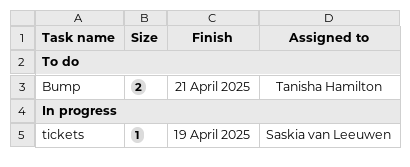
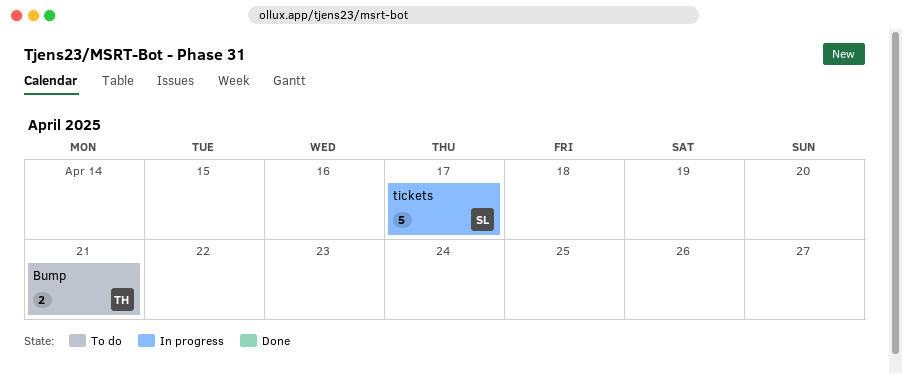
tickets, estimate: 1 -> 5
tickets, due: Apr 19 -> Apr 17

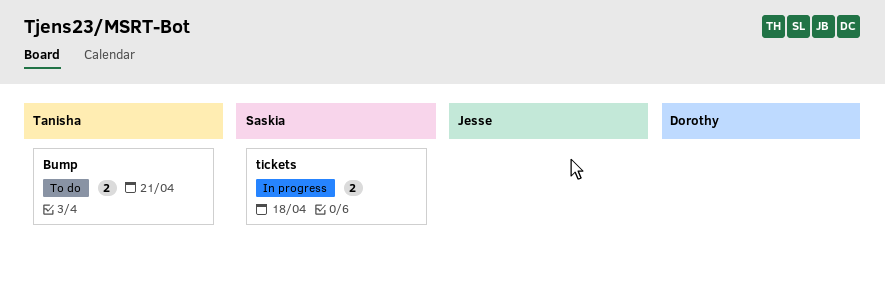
tickets, estimate: 5 -> 2
tickets, due: Apr 17 -> Apr 18

